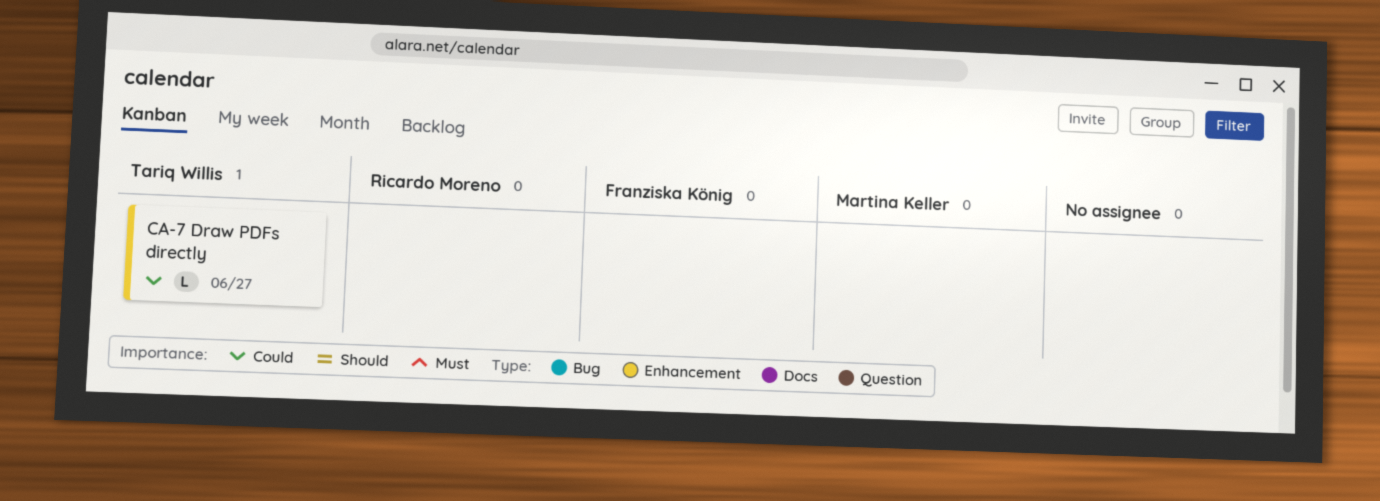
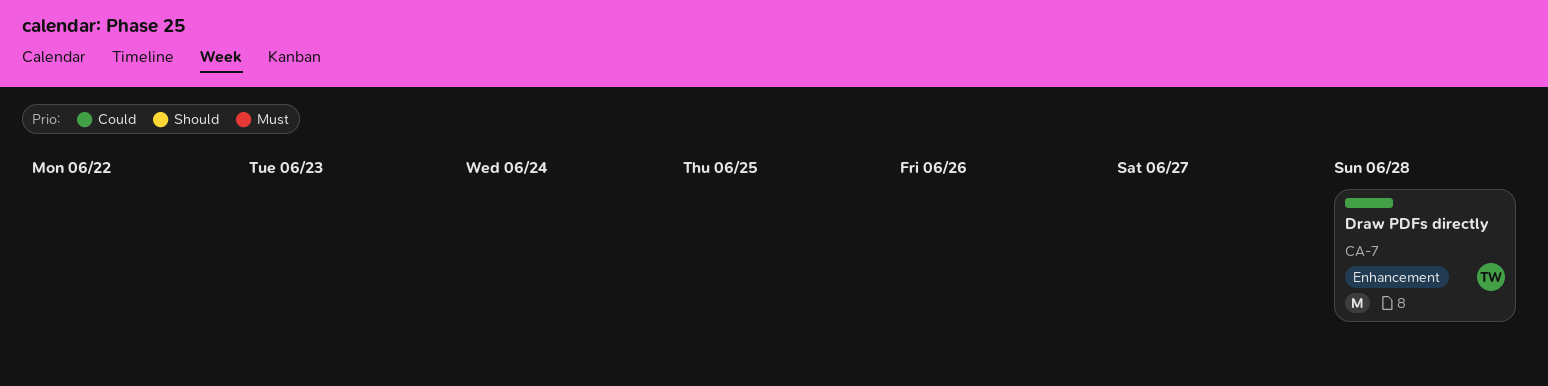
CA-7, estimate: L -> M
CA-7, due: Jun 27 -> Jun 28

